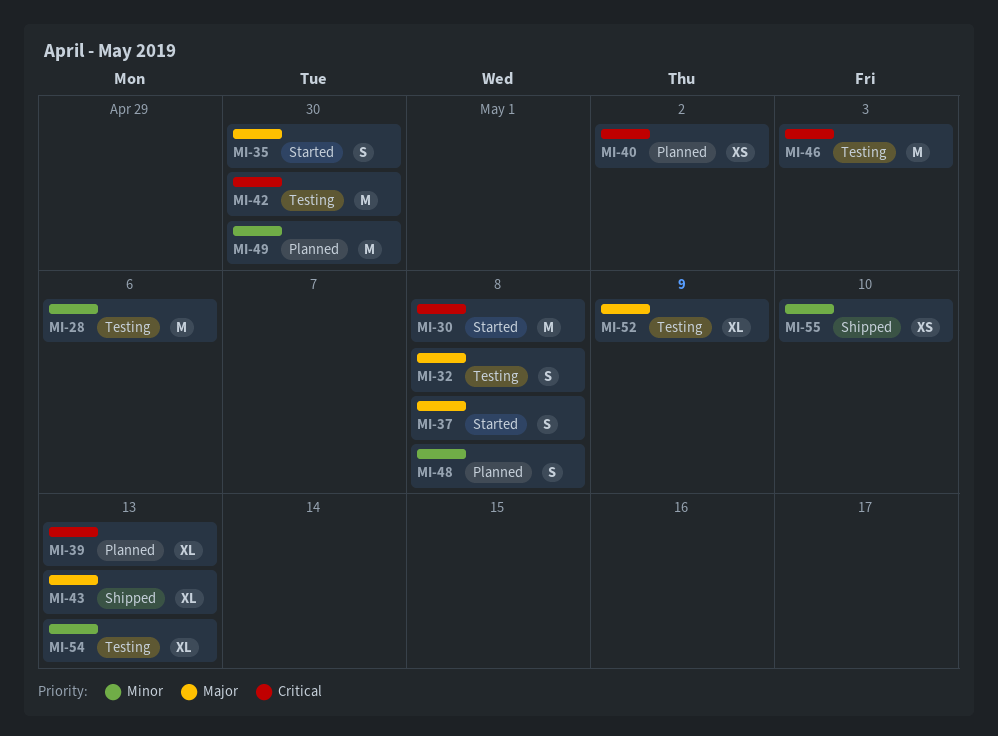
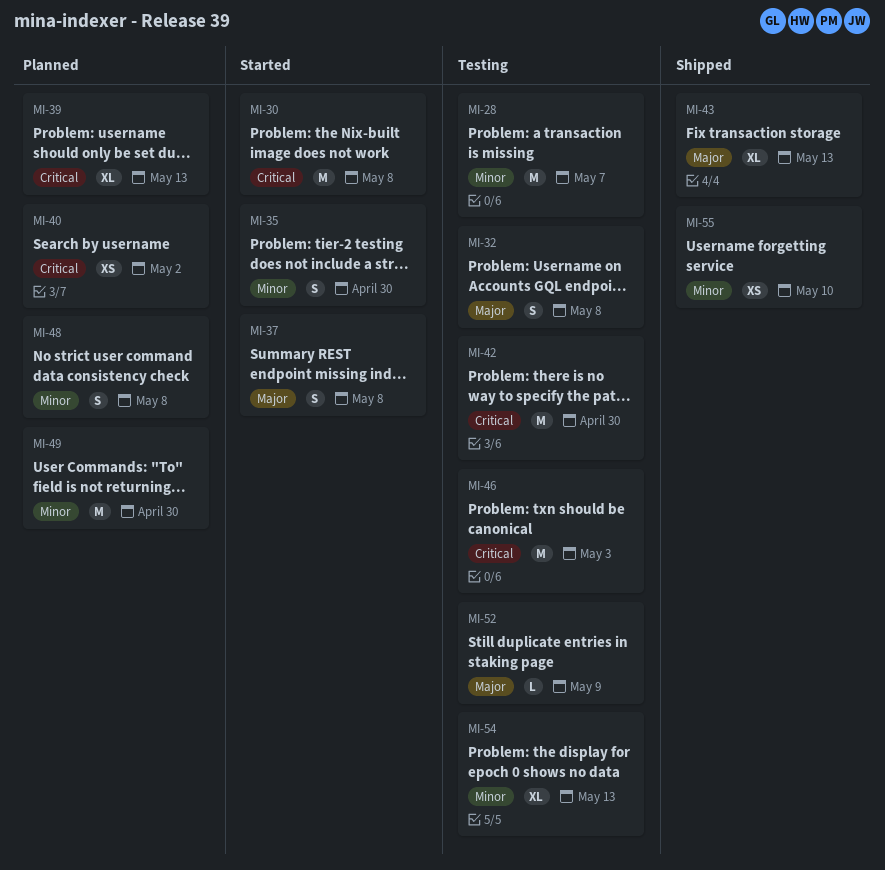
MI-28, due: May 6 -> May 7
MI-35, priority: Major -> Minor
MI-52, estimate: XL -> L

